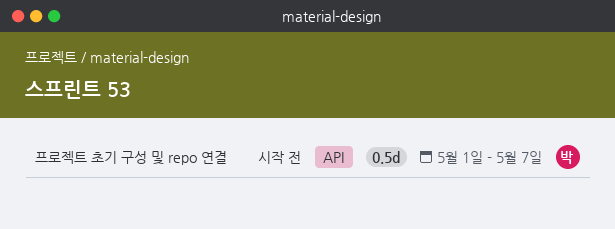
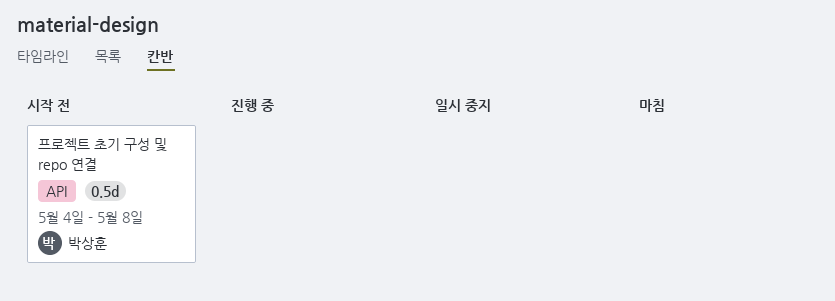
프로젝트 초기 구성 및 repo 연결, start: May 1 -> May 4
프로젝트 초기 구성 및 repo 연결, due: May 7 -> May 8

